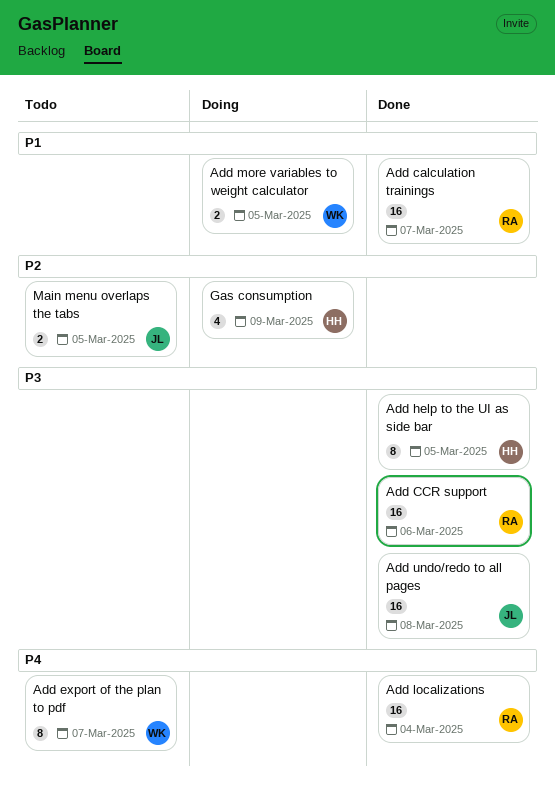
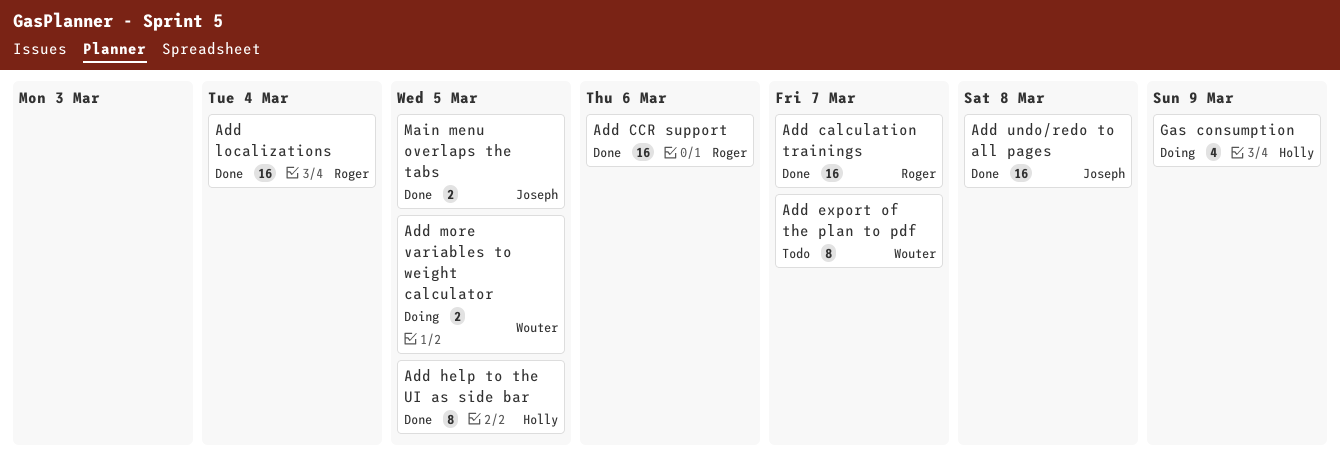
Main menu overlaps the tabs, status: Todo -> Done

